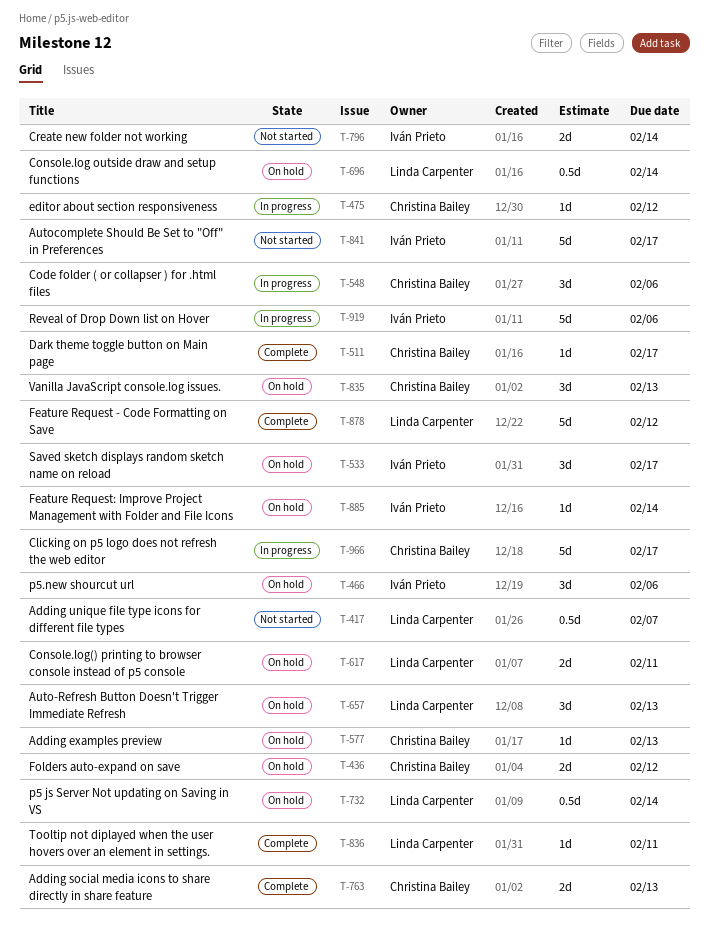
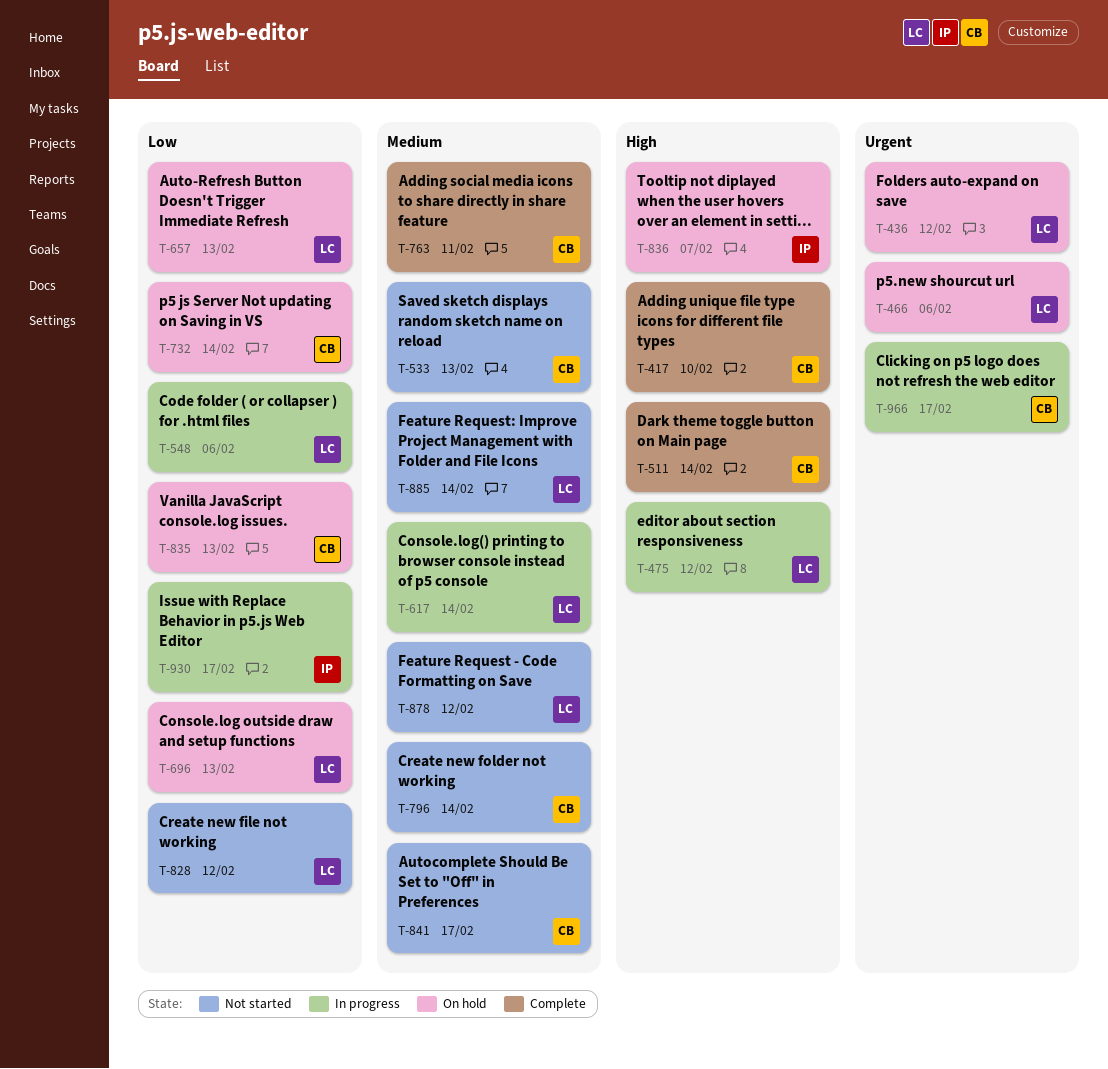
T-417, status: Not started -> Complete
T-417, owner: Linda Carpenter -> Christina Bailey
T-417, due: Feb 7 -> Feb 10
T-436, owner: Christina Bailey -> Linda Carpenter
T-466, owner: Iván Prieto -> Linda Carpenter
T-475, owner: Christina Bailey -> Linda Carpenter
T-511, due: Feb 17 -> Feb 14
T-533, status: On hold -> Not started
T-533, owner: Iván Prieto -> Christina Bailey
T-533, due: Feb 17 -> Feb 13
T-548, owner: Christina Bailey -> Linda Carpenter
T-577: present -> none
T-617, status: On hold -> In progress
T-617, due: Feb 11 -> Feb 14
T-696, due: Feb 14 -> Feb 13
T-732, owner: Linda Carpenter -> Christina Bailey
T-763, due: Feb 13 -> Feb 11
T-796, owner: Iván Prieto -> Christina Bailey
T-828: none -> present
T-836, status: Complete -> On hold
T-836, owner: Linda Carpenter -> Iván Prieto
T-836, due: Feb 11 -> Feb 7
T-841, owner: Iván Prieto -> Christina Bailey
T-878, status: Complete -> Not started
T-885, status: On hold -> Not started
T-885, owner: Iván Prieto -> Linda Carpenter
T-919: present -> none
T-930: none -> present

